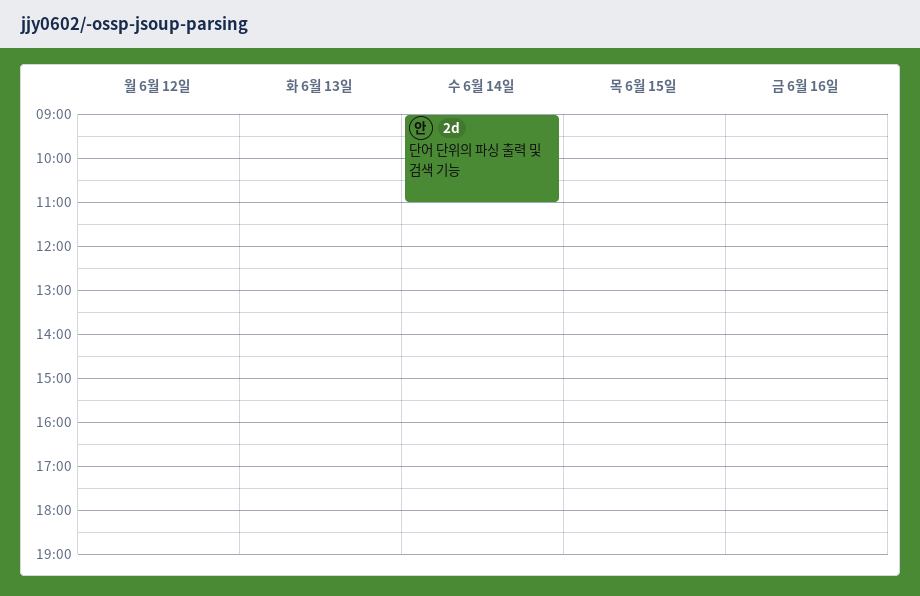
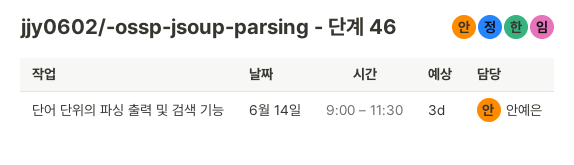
단어 단위의 파싱 출력 및 검색 기능, estimate: 2d -> 3d
단어 단위의 파싱 출력 및 검색 기능, ends: 11:00 -> 11:30

